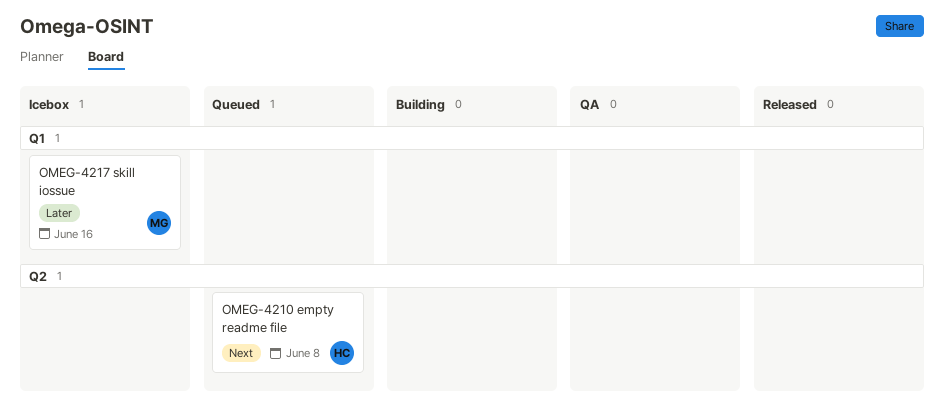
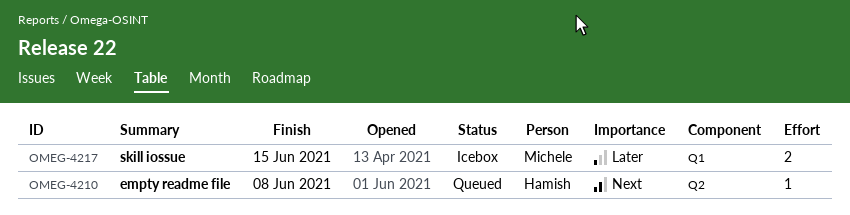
OMEG-4217, due: Jun 16 -> Jun 15

